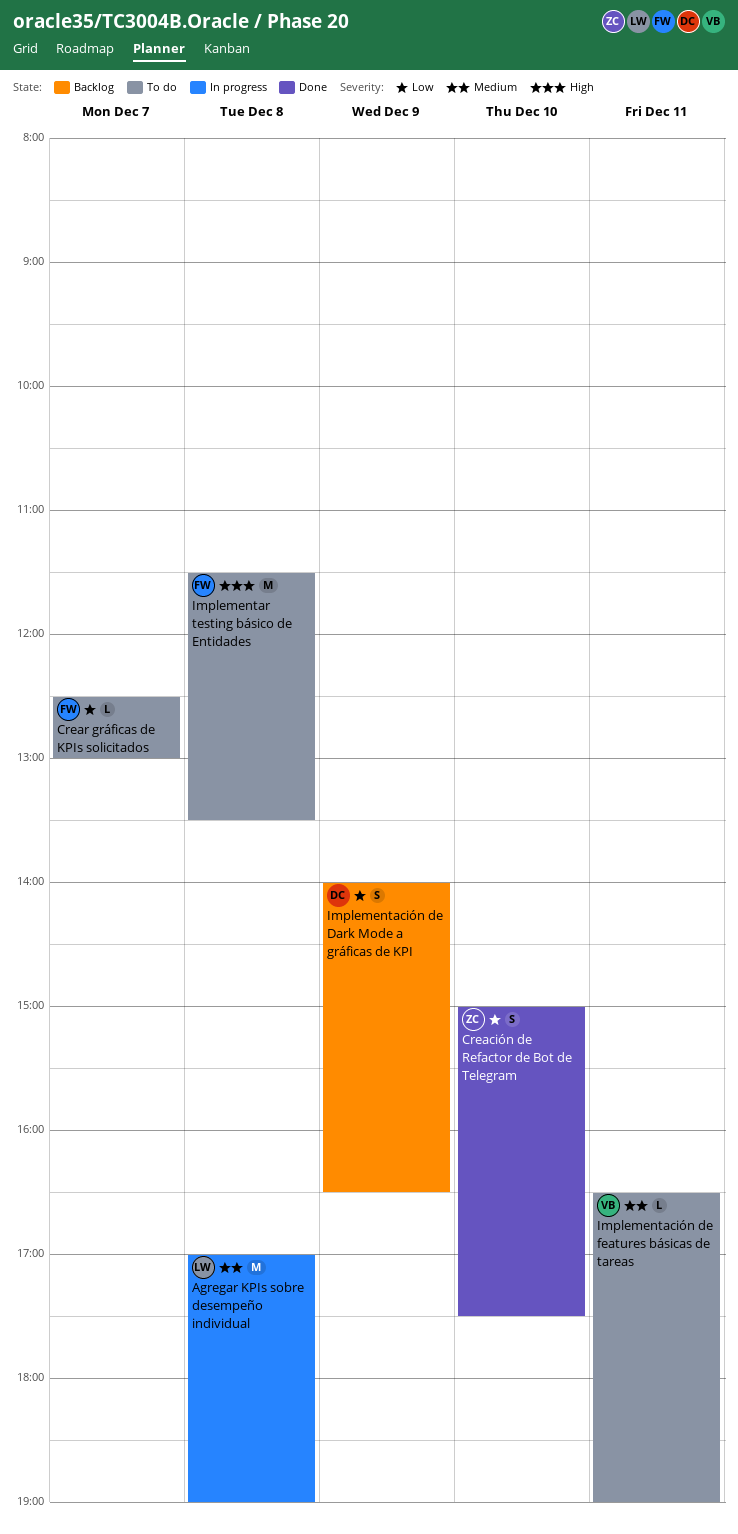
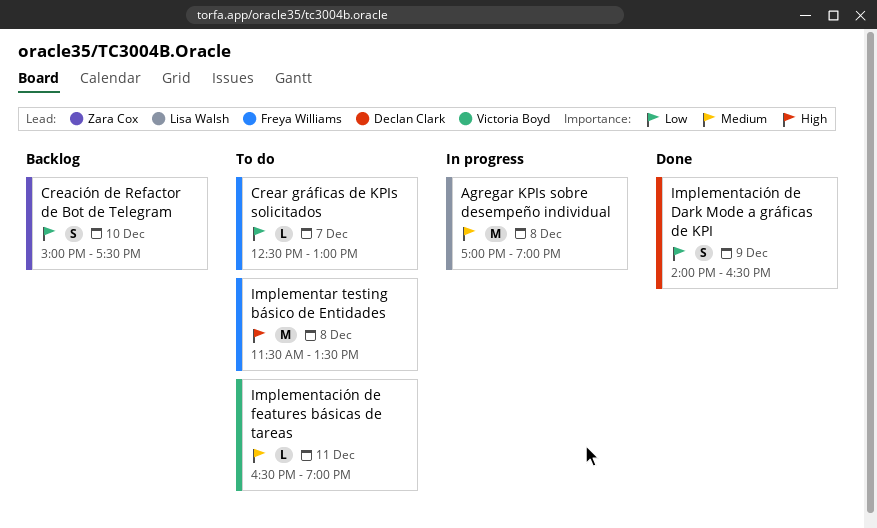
Creación de Refactor de Bot de Telegram, status: Done -> Backlog
Implementación de Dark Mode a gráficas de KPI, status: Backlog -> Done

